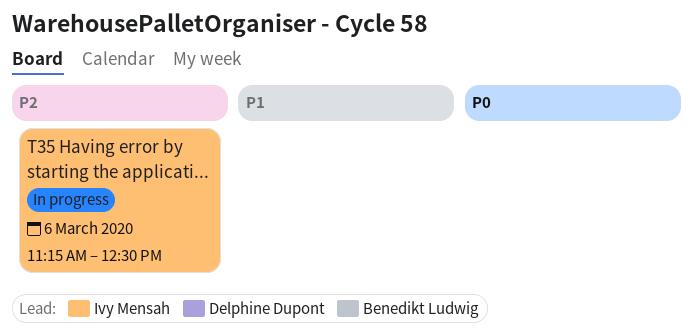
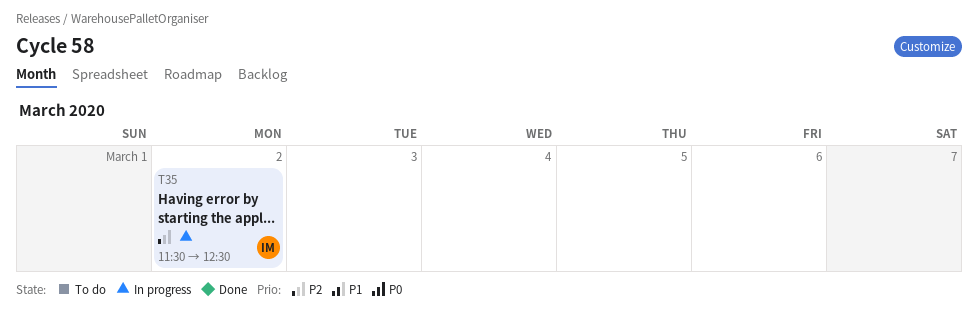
T35, day: Mar 6 -> Mar 2
T35, begins: 11:15 -> 11:30

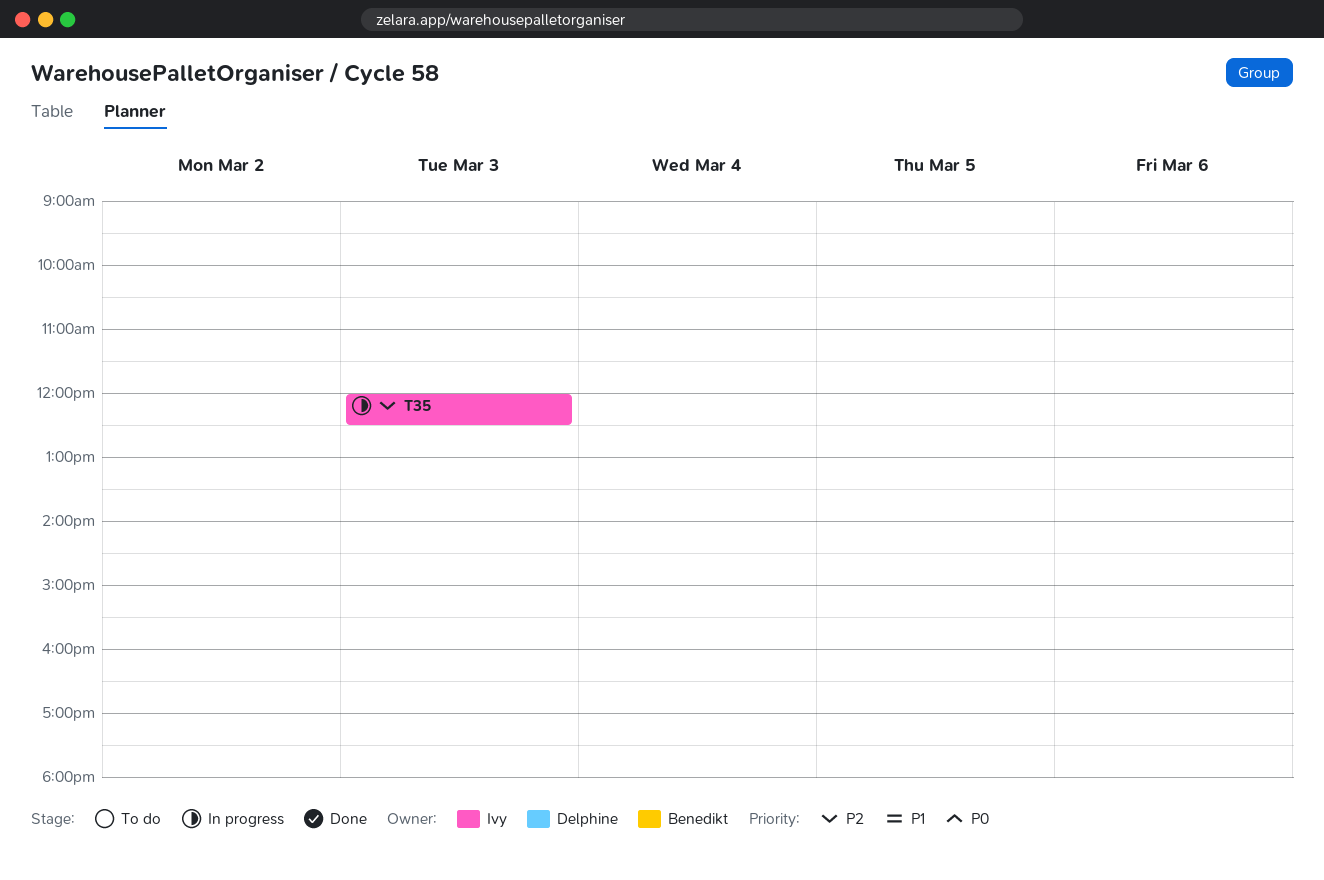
T35, day: Mar 2 -> Mar 3
T35, begins: 11:30 -> 12:00

